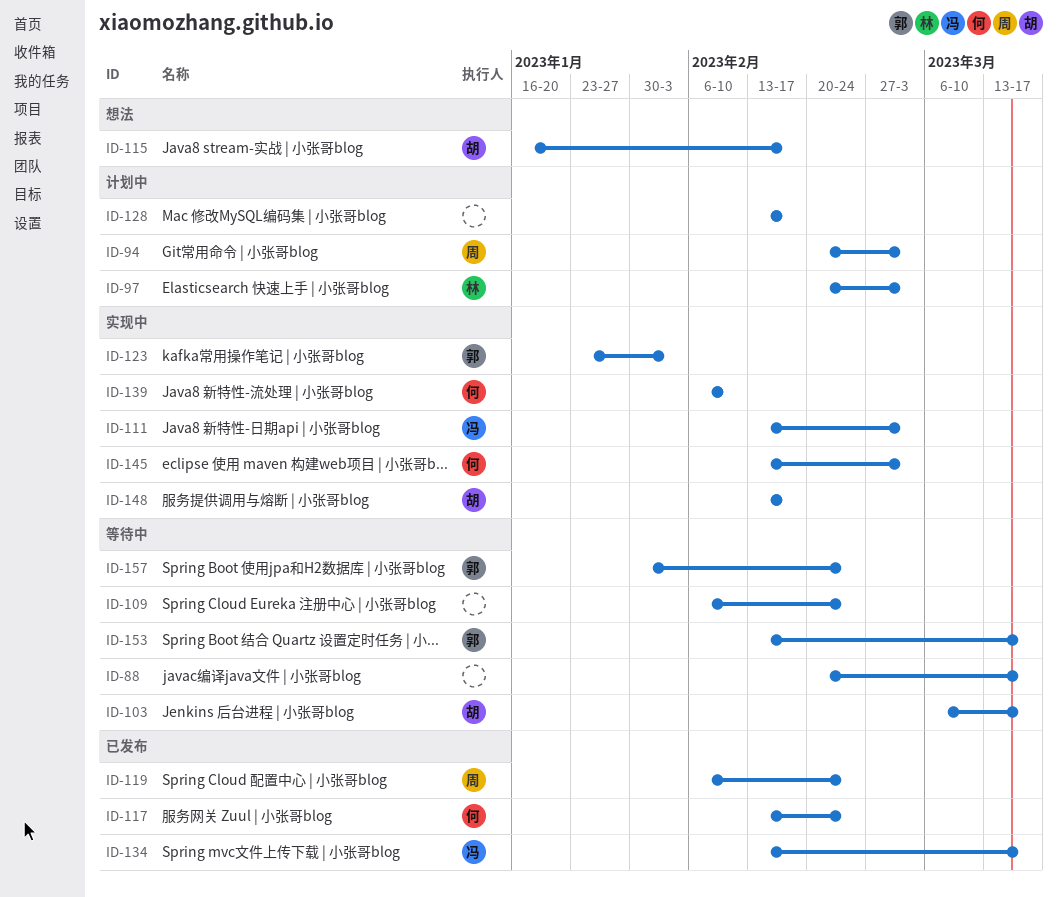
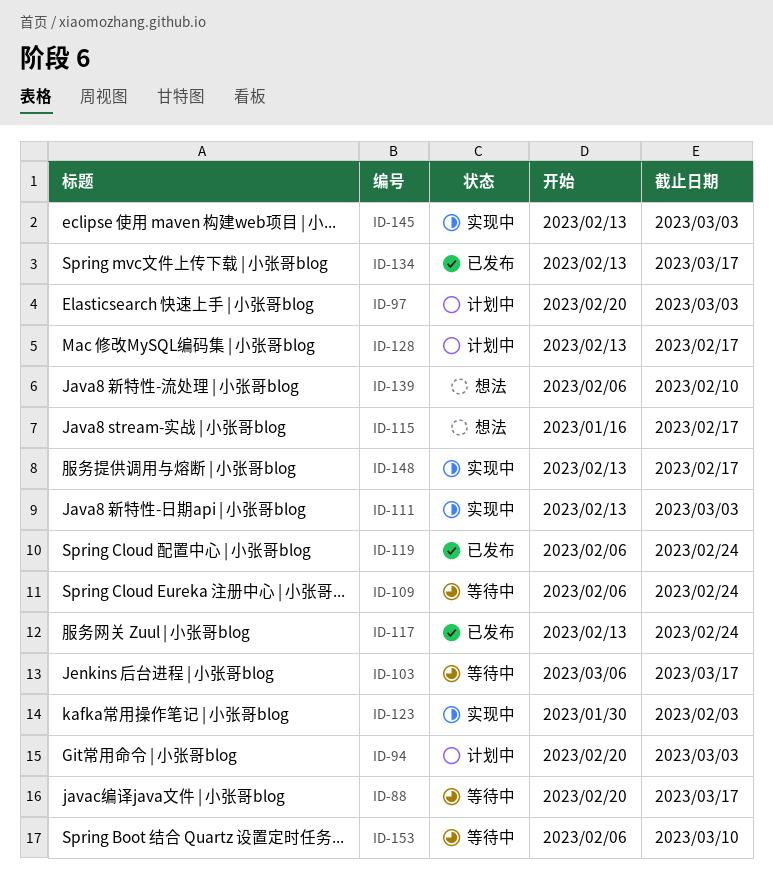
ID-123, start: Jan 23 -> Jan 30
ID-139, status: 实现中 -> 想法
ID-153, start: Feb 13 -> Feb 6
ID-153, due: Mar 17 -> Mar 10
ID-157: present -> none

